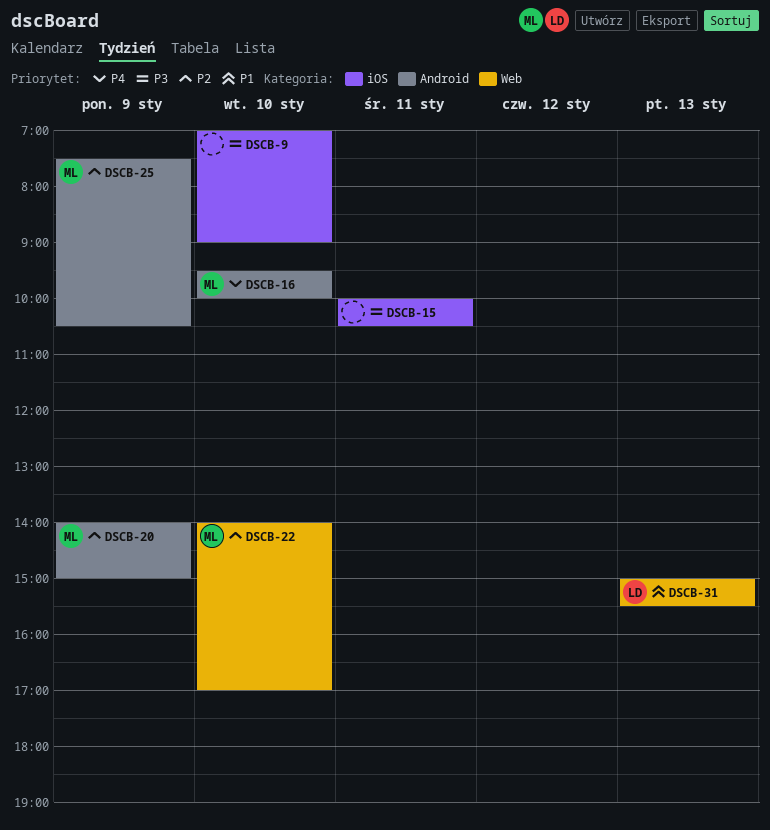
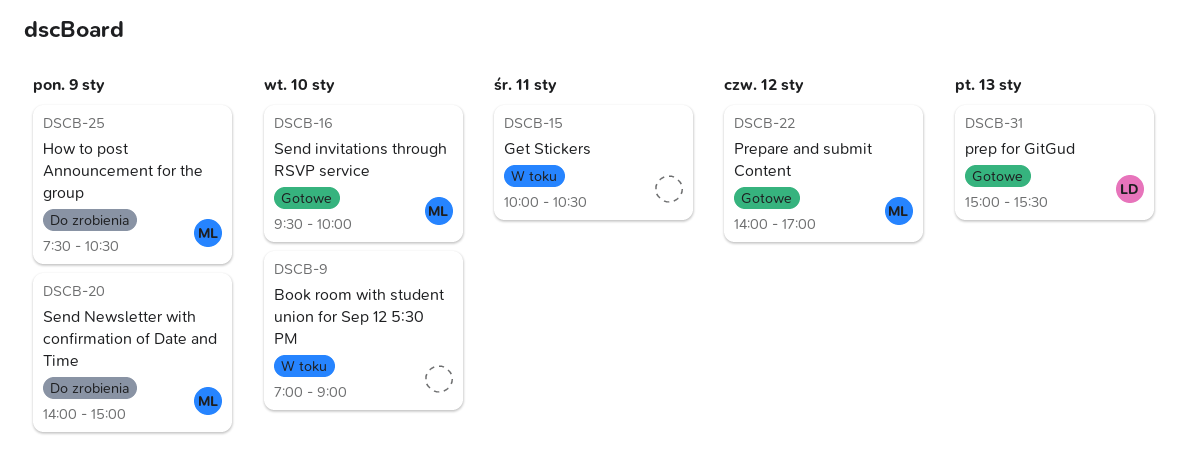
DSCB-22, day: Jan 10 -> Jan 12

